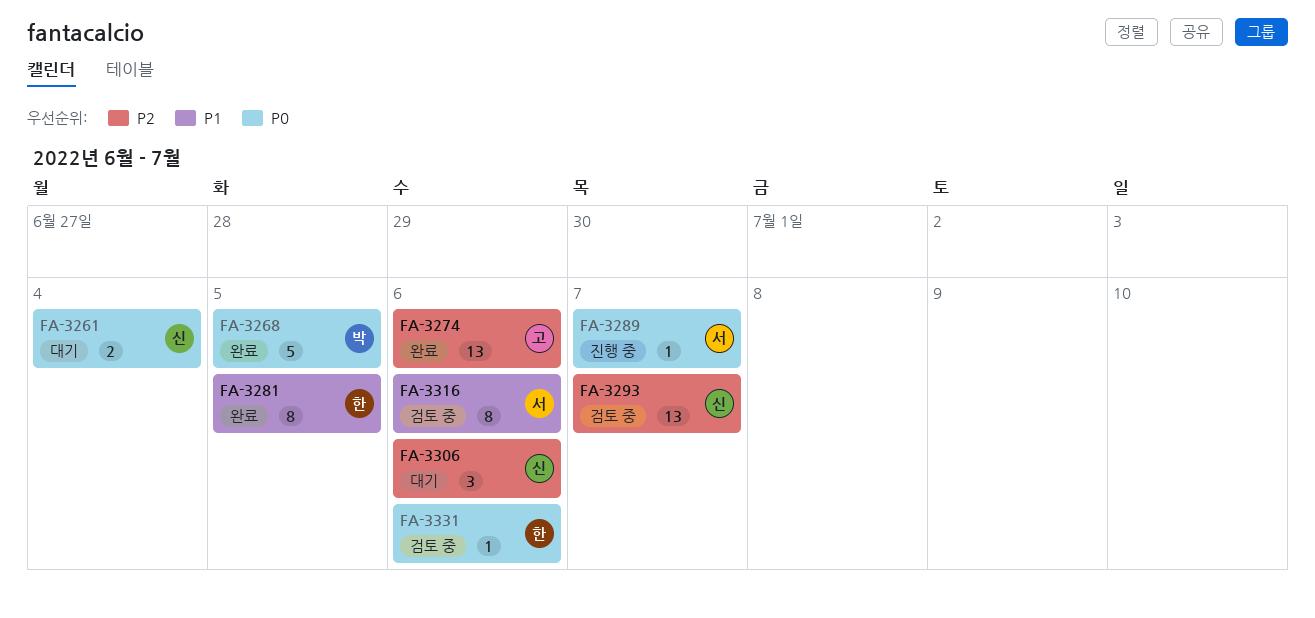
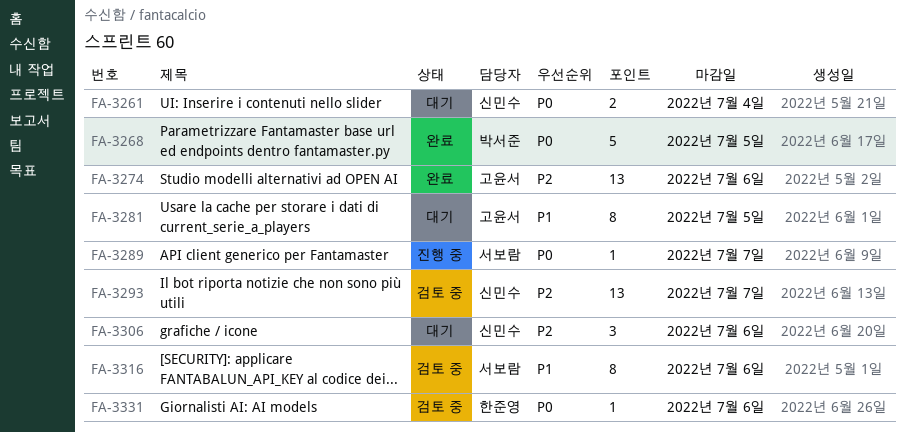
FA-3281, status: 완료 -> 대기
FA-3281, owner: 한준영 -> 고윤서

